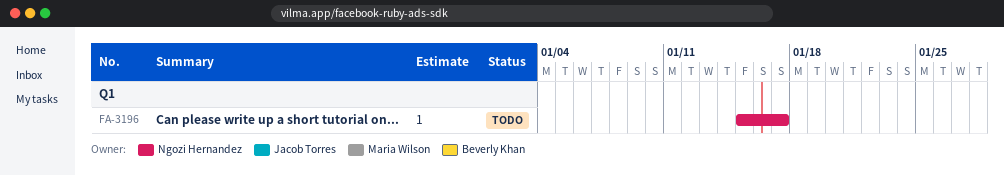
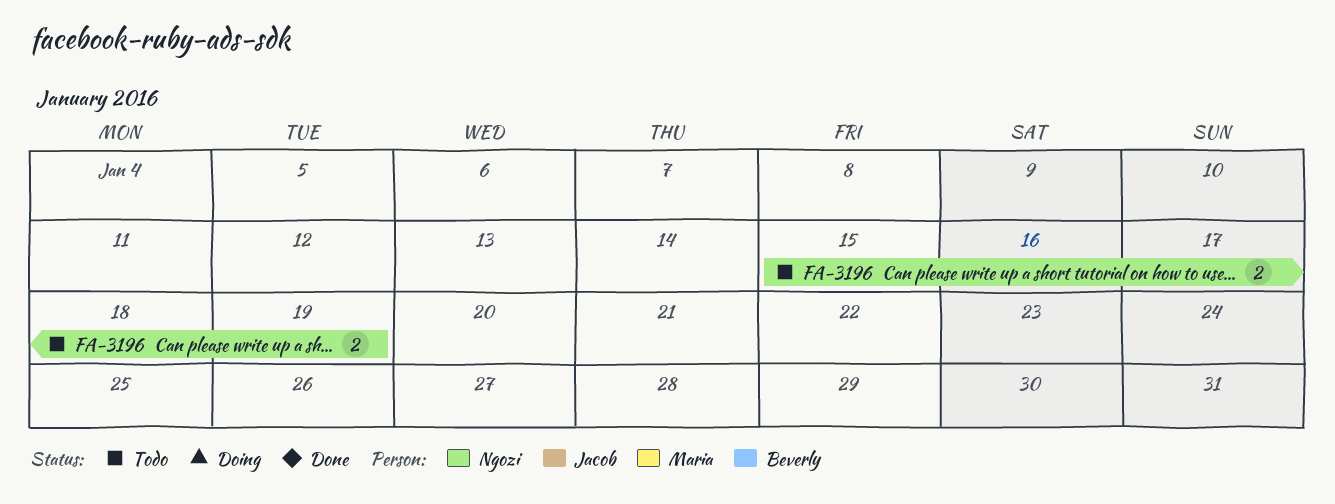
FA-3196, estimate: 1 -> 2
FA-3196, due: Jan 17 -> Jan 19

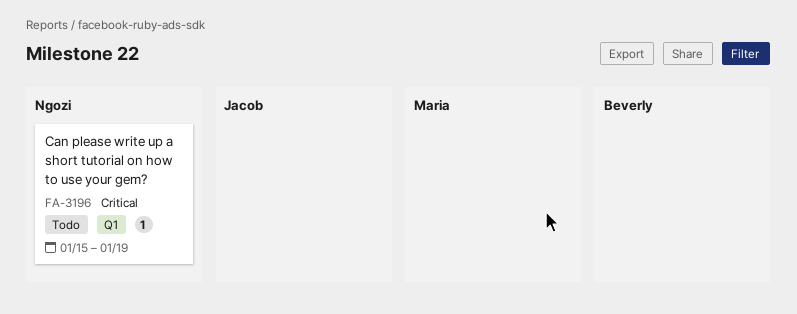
FA-3196, estimate: 2 -> 1

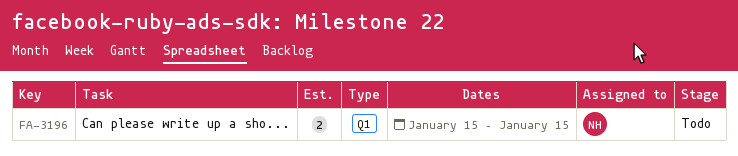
FA-3196, estimate: 1 -> 2
FA-3196, due: Jan 19 -> Jan 15

